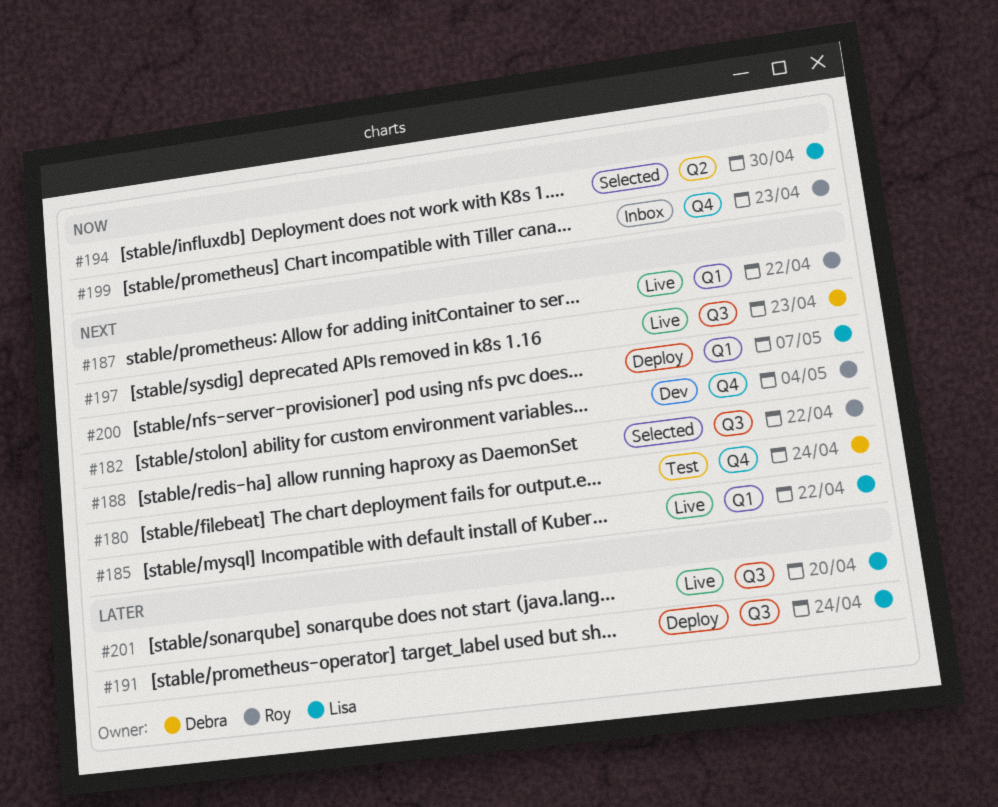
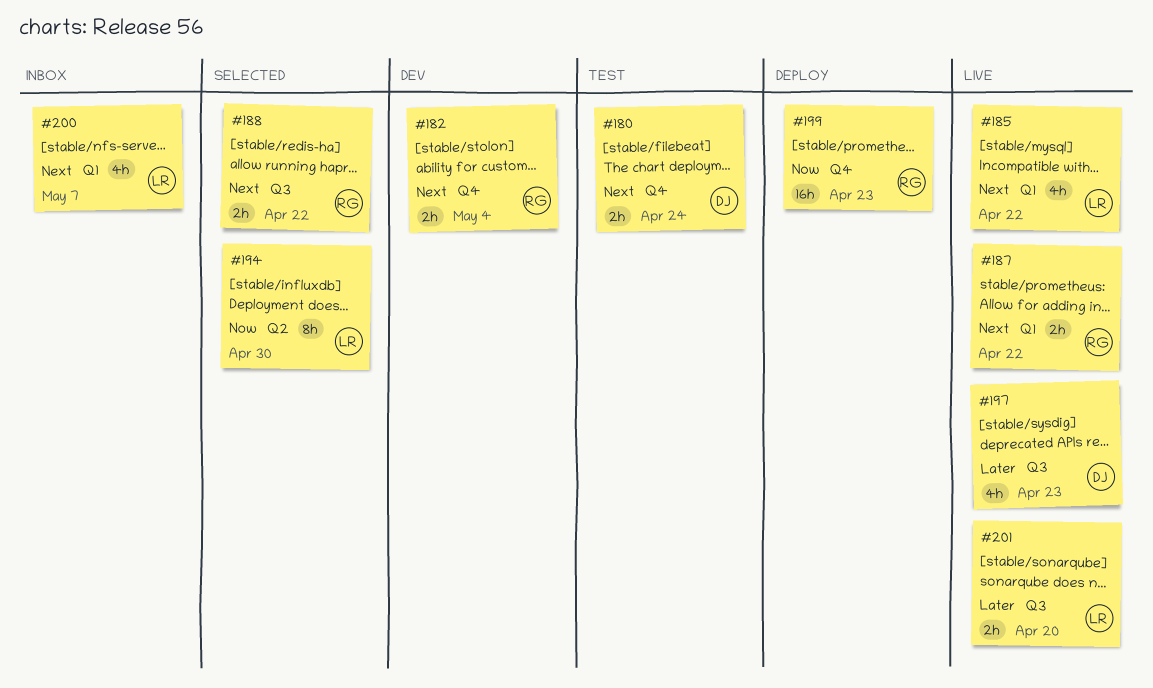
#191: present -> none
#197, priority: Next -> Later
#199, status: Inbox -> Deploy
#200, status: Deploy -> Inbox

